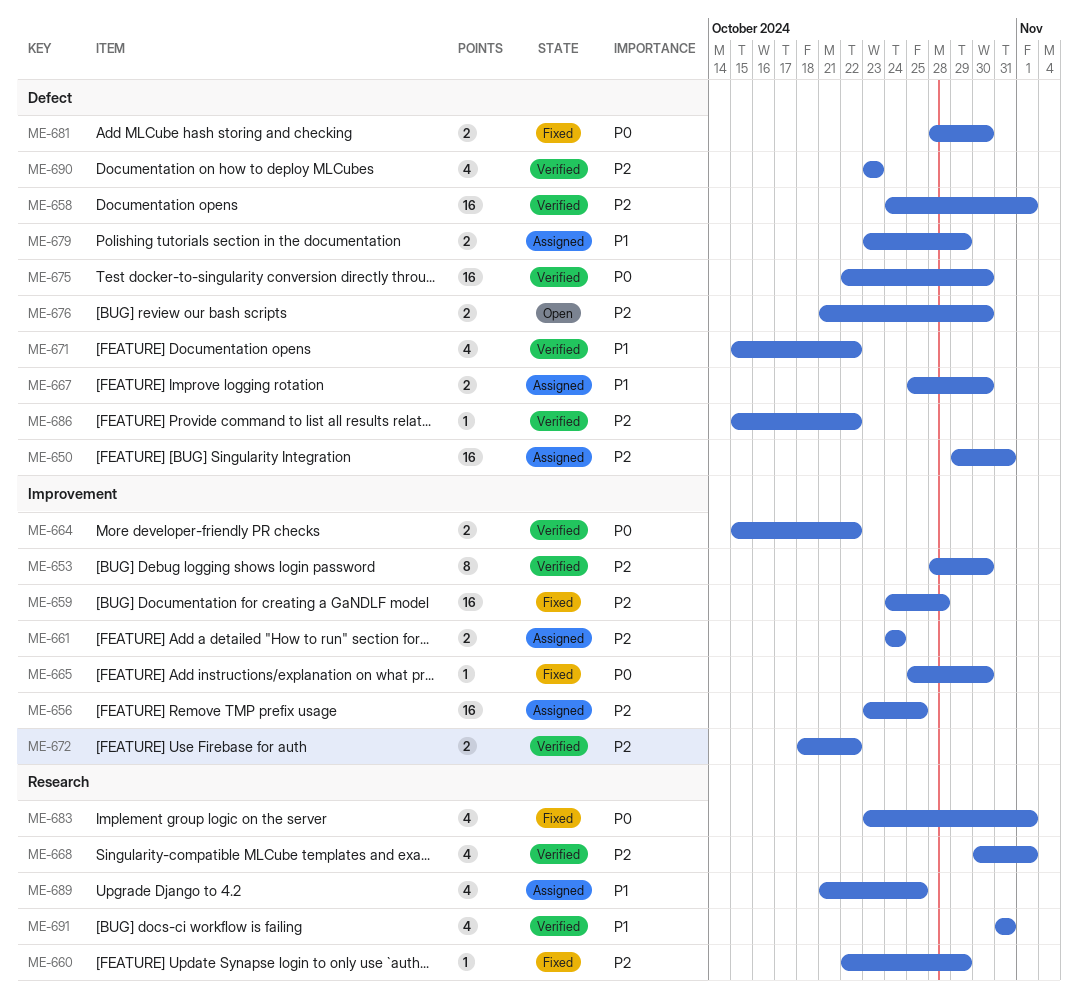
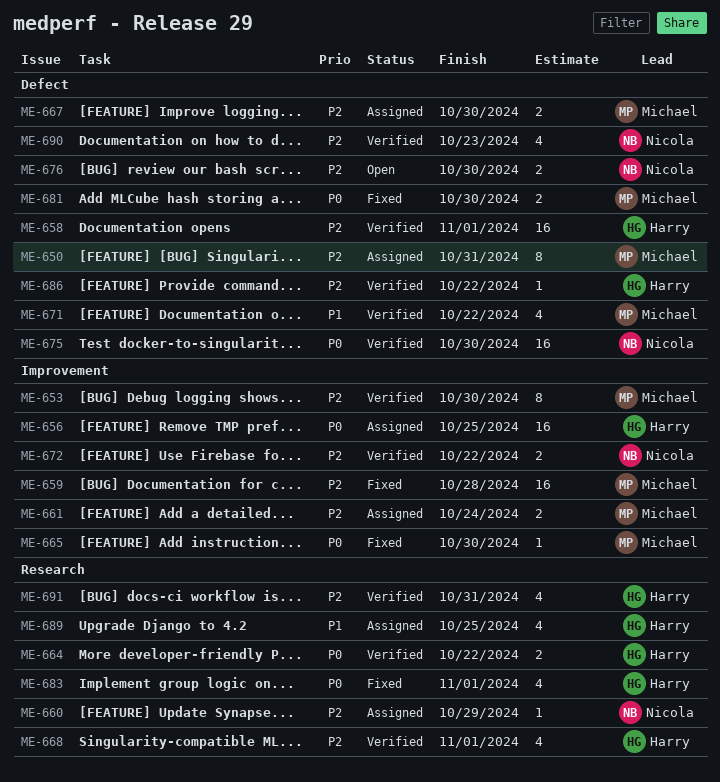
ME-650, estimate: 16 -> 8
ME-656, priority: P2 -> P0
ME-660, status: Fixed -> Assigned
ME-664, label: Improvement -> Research
ME-667, priority: P1 -> P2
ME-679: present -> none
ME-691, priority: P1 -> P2

